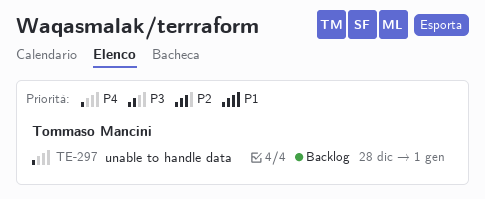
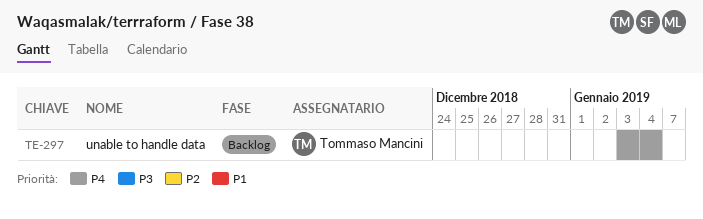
TE-297, start: Dec 28 -> Jan 3
TE-297, due: Jan 1 -> Jan 4

